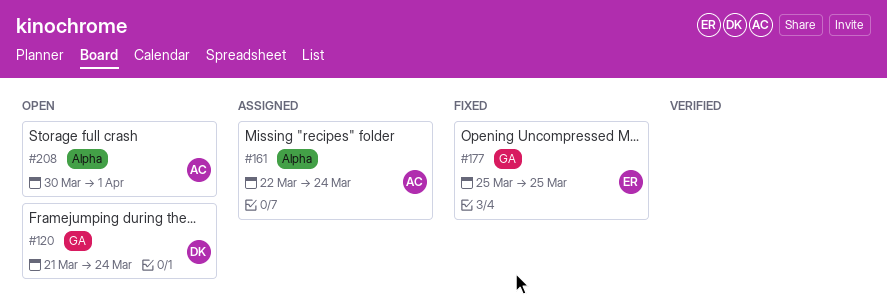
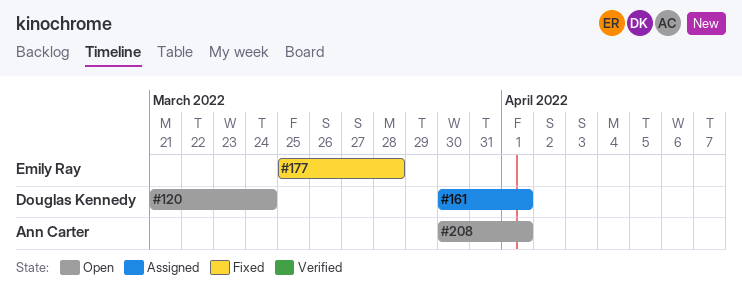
#161, owner: Ann Carter -> Douglas Kennedy
#161, start: Mar 22 -> Mar 30
#161, due: Mar 24 -> Apr 1
#177, due: Mar 25 -> Mar 28

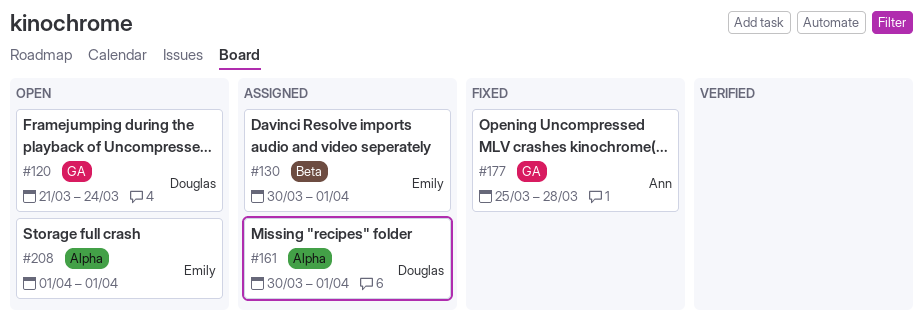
#130: none -> present
#177, owner: Emily Ray -> Ann Carter
#208, owner: Ann Carter -> Emily Ray
#208, start: Mar 30 -> Apr 1

